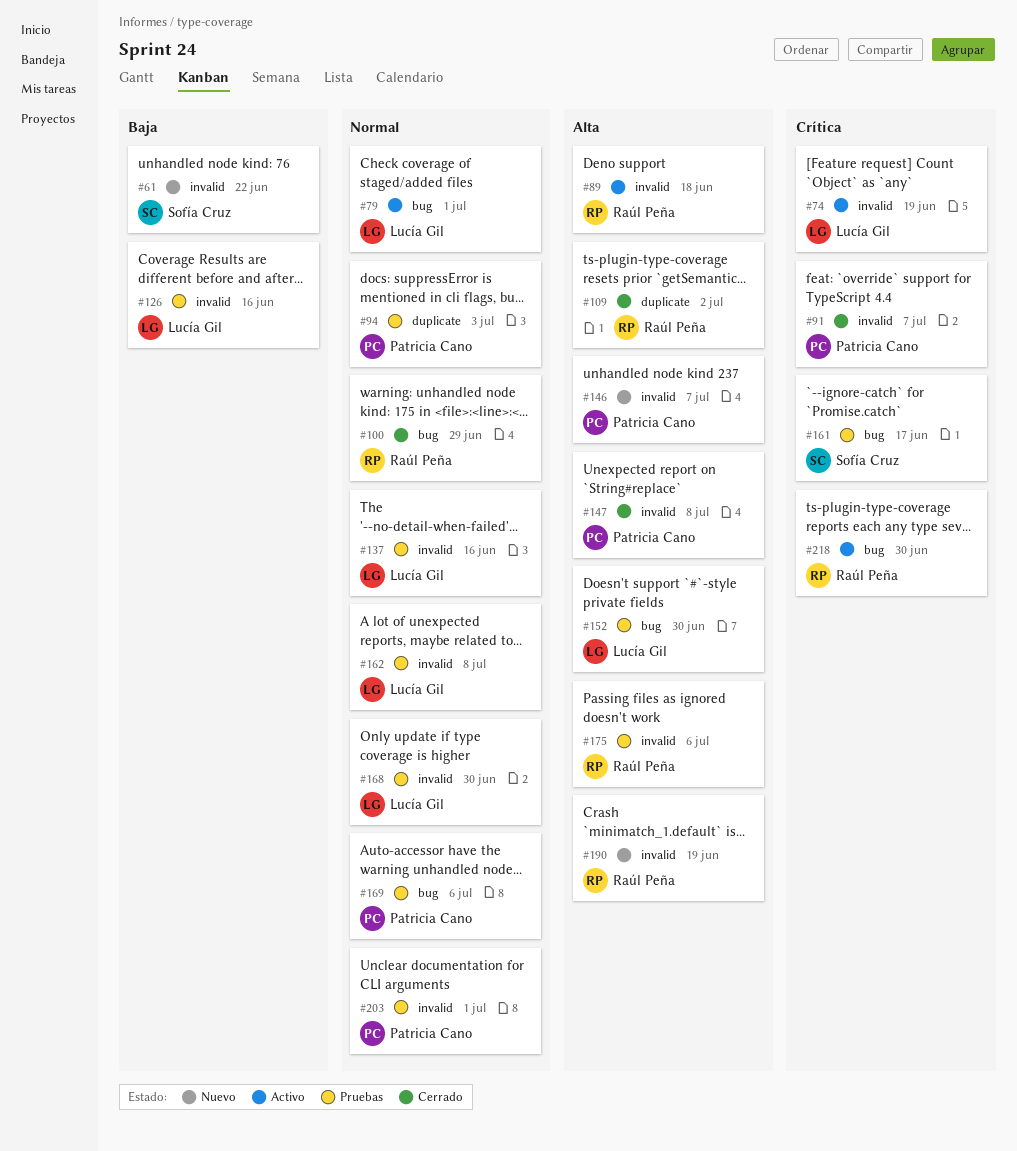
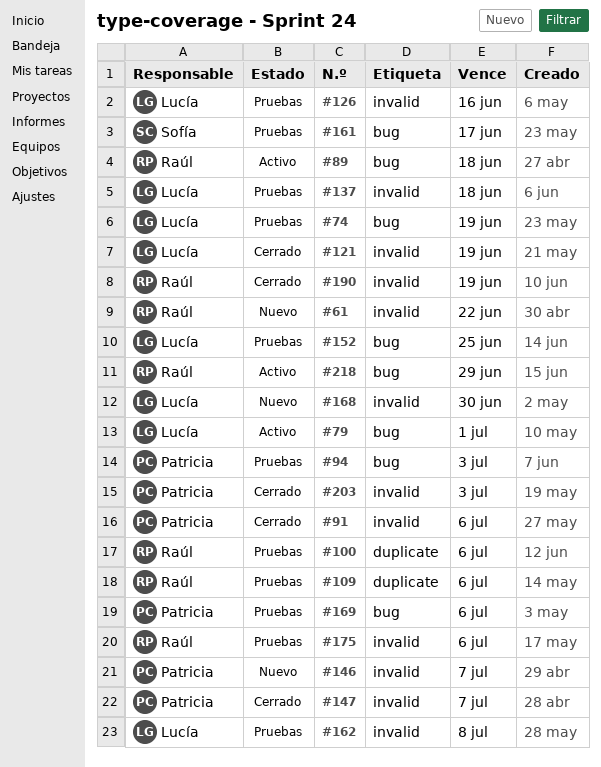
#61, owner: Sofía Cruz -> Raúl Peña
#74, status: Activo -> Pruebas
#74, label: invalid -> bug
#89, label: invalid -> bug
#91, due: Jul 7 -> Jul 6
#94, label: duplicate -> bug
#100, status: Cerrado -> Pruebas
#100, label: bug -> duplicate
#100, due: Jun 29 -> Jul 6
#109, status: Cerrado -> Pruebas
#109, due: Jul 2 -> Jul 6
#121: none -> present
#137, due: Jun 16 -> Jun 18
#147, due: Jul 8 -> Jul 7
#152, due: Jun 30 -> Jun 25
#168, status: Pruebas -> Nuevo
#190, status: Nuevo -> Cerrado
#203, status: Pruebas -> Cerrado
#203, due: Jul 1 -> Jul 3
#218, due: Jun 30 -> Jun 29

